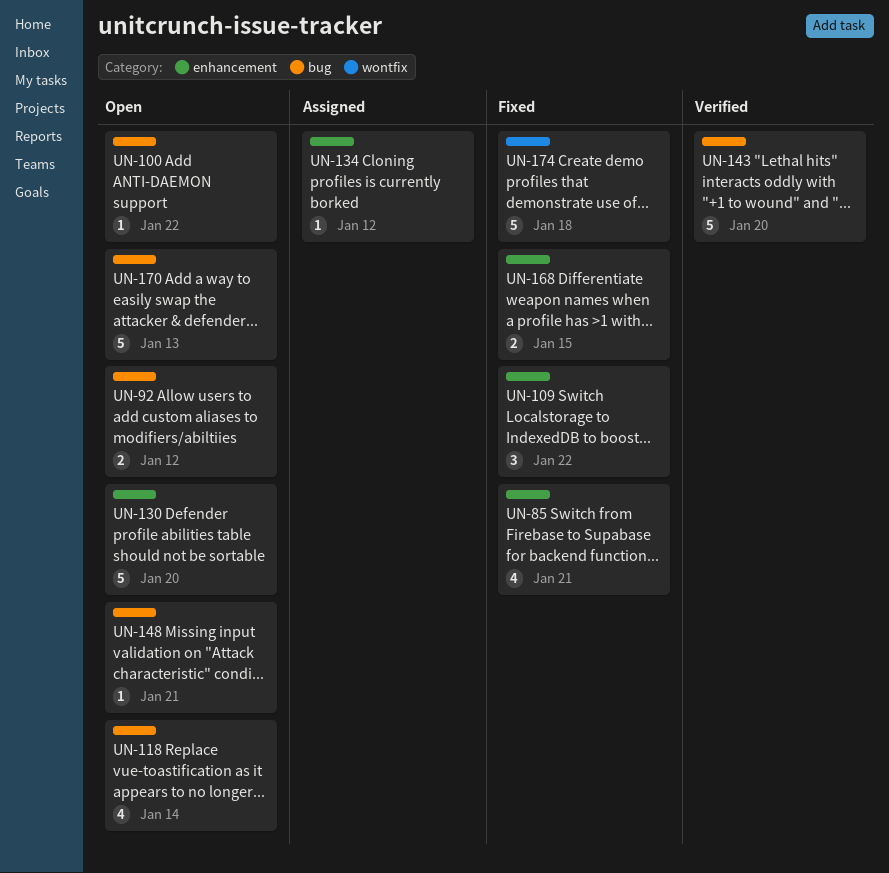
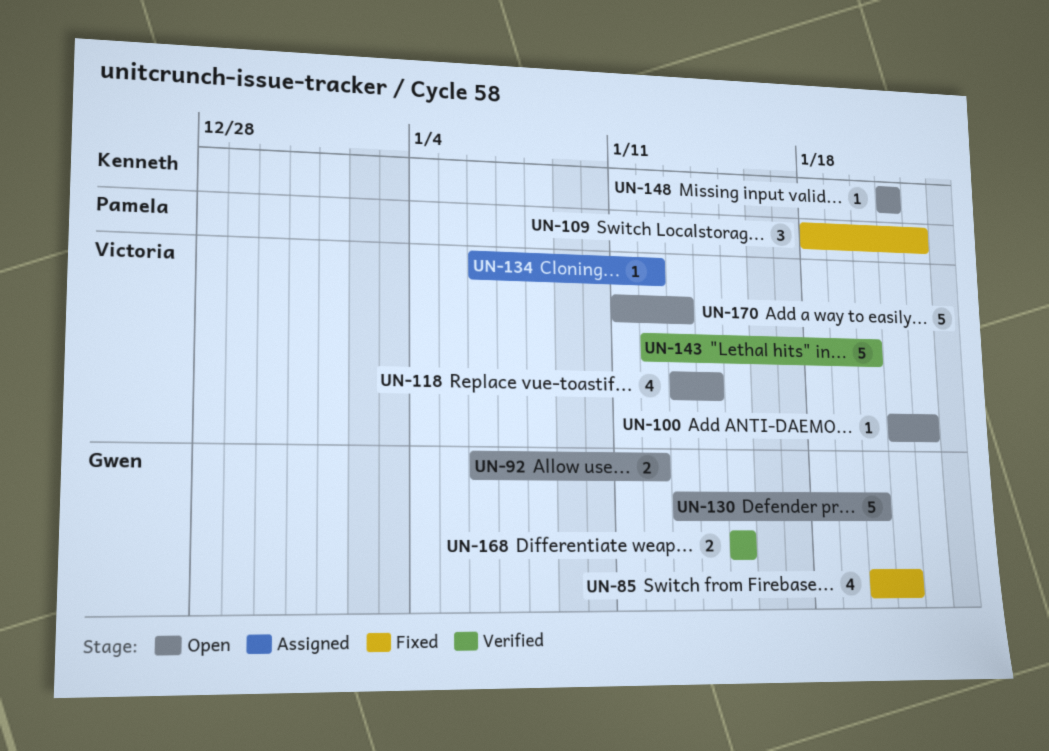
UN-168, status: Fixed -> Verified
UN-174: present -> none

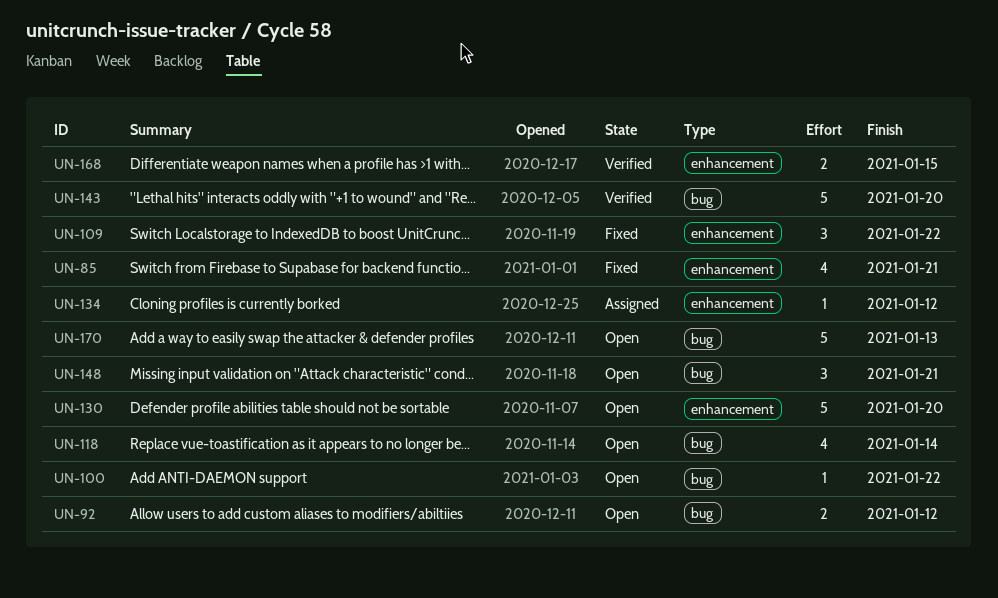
UN-148, estimate: 1 -> 3

